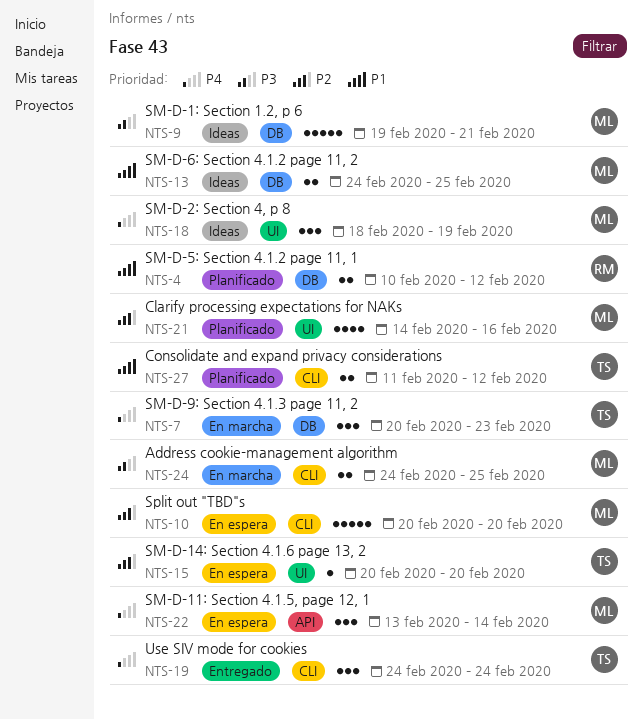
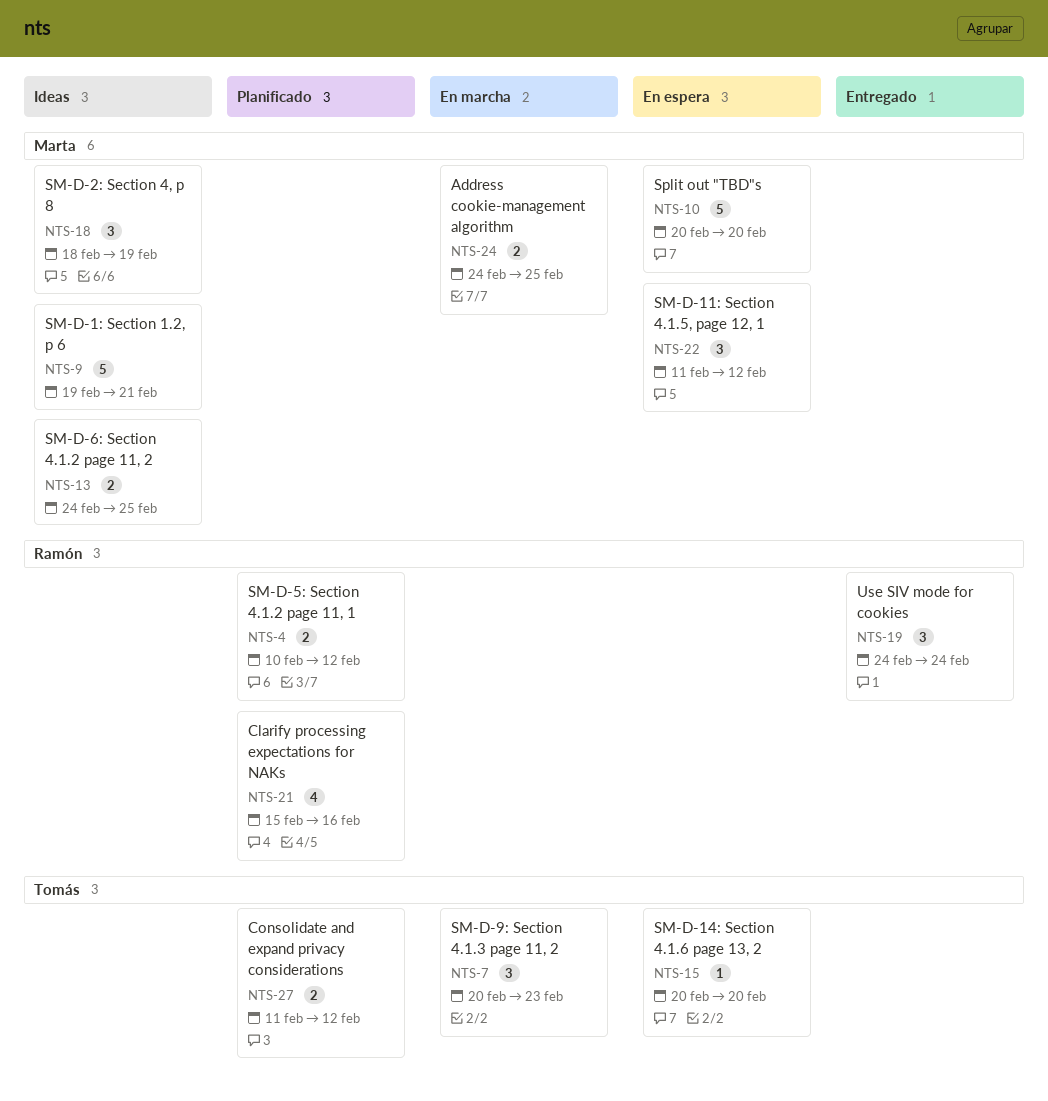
NTS-19, owner: Tomás -> Ramón
NTS-21, owner: Marta -> Ramón
NTS-21, start: Feb 14 -> Feb 15
NTS-22, start: Feb 13 -> Feb 11
NTS-22, due: Feb 14 -> Feb 12

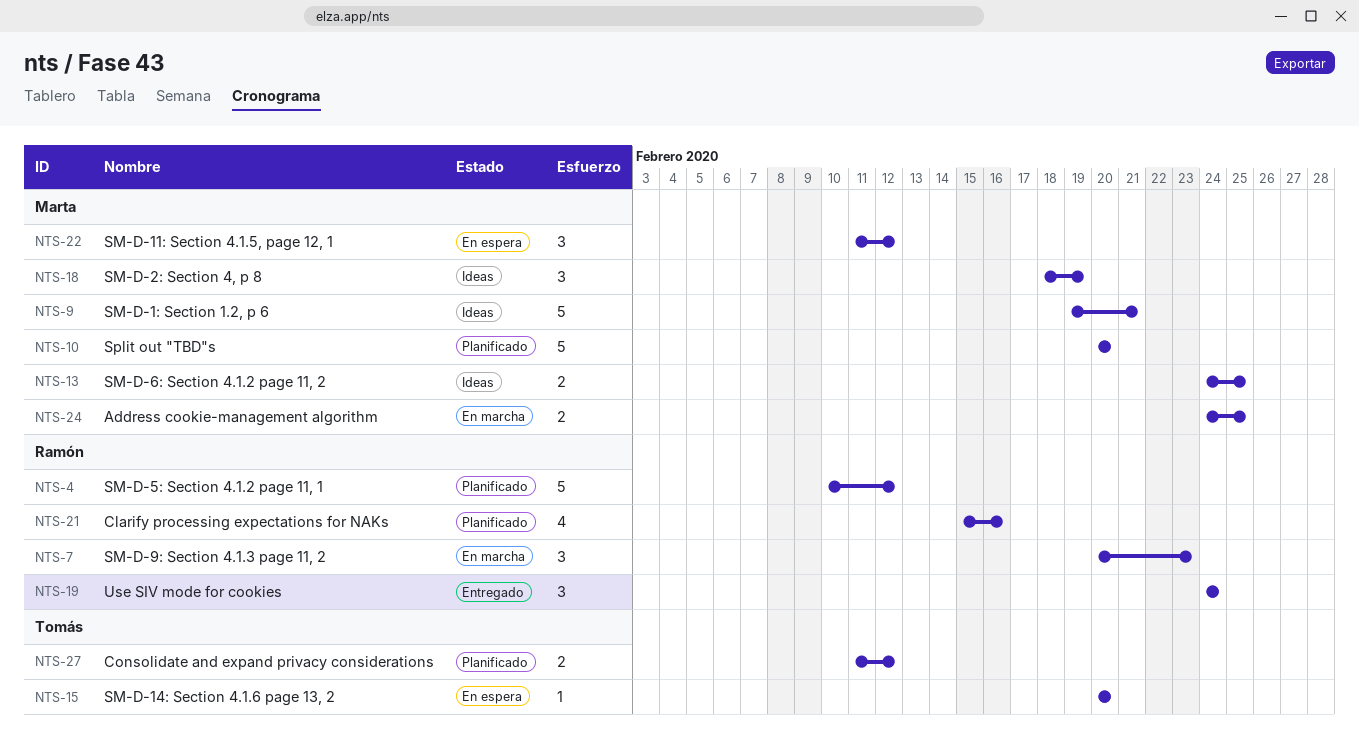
NTS-4, estimate: 2 -> 5
NTS-7, owner: Tomás -> Ramón
NTS-10, status: En espera -> Planificado

